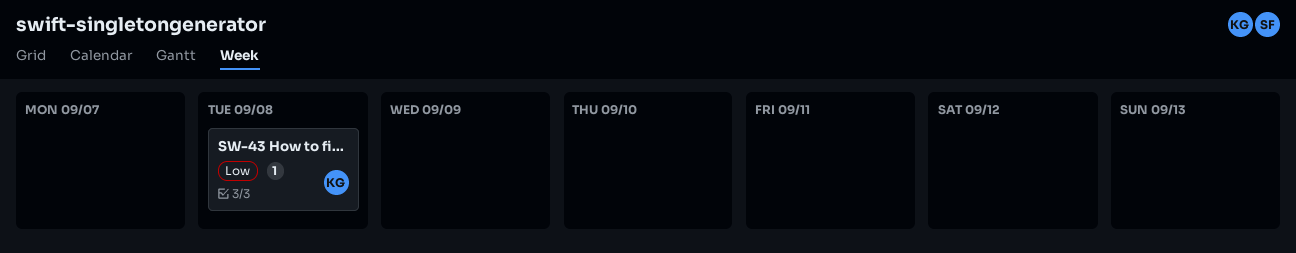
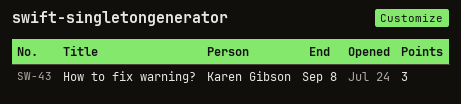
SW-43, estimate: 1 -> 3

